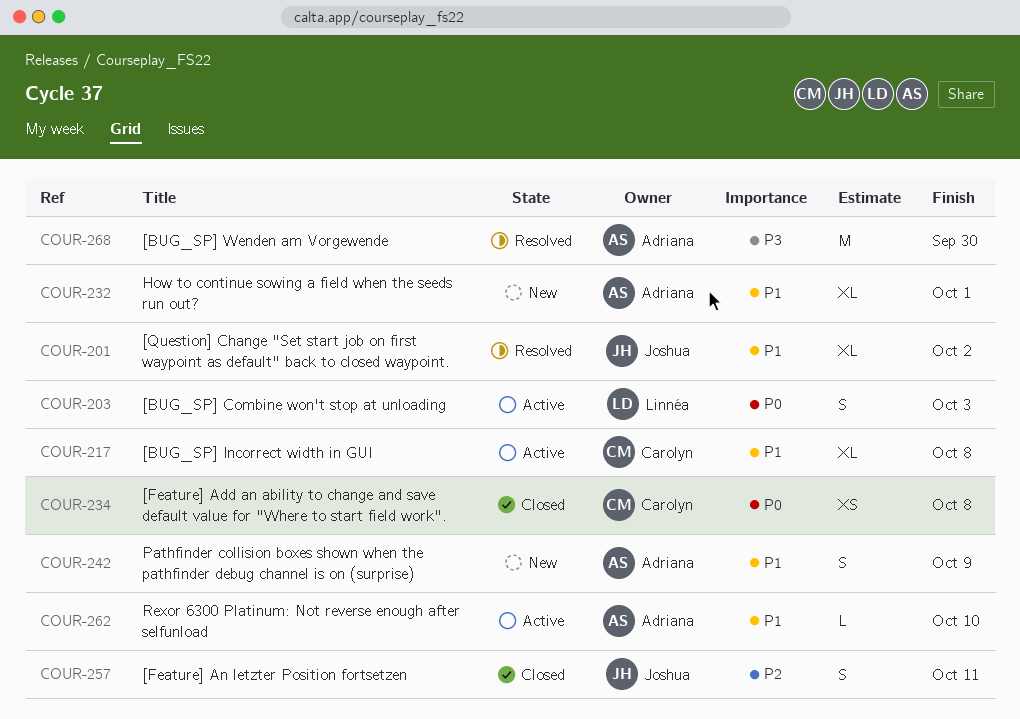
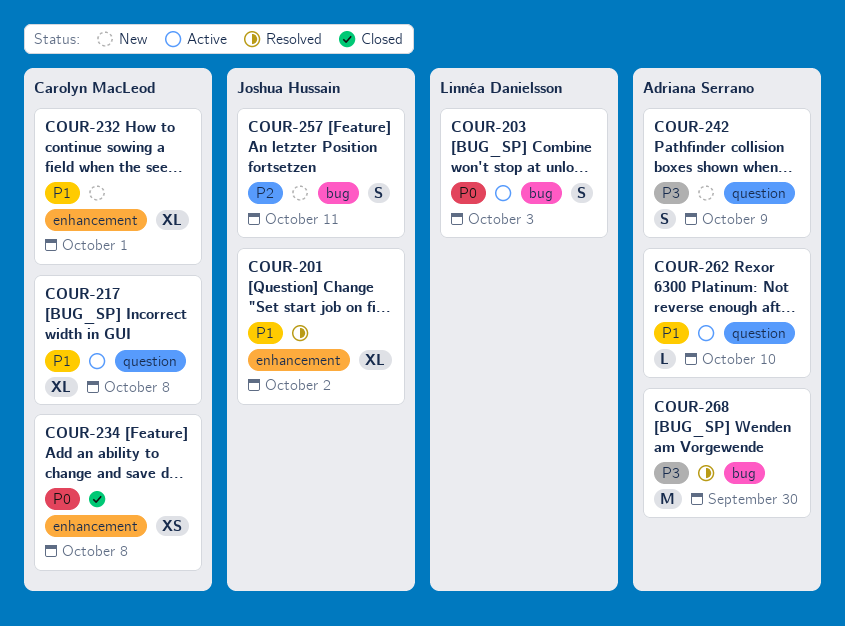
COUR-232, owner: Adriana Serrano -> Carolyn MacLeod
COUR-242, priority: P1 -> P3
COUR-257, status: Closed -> New

